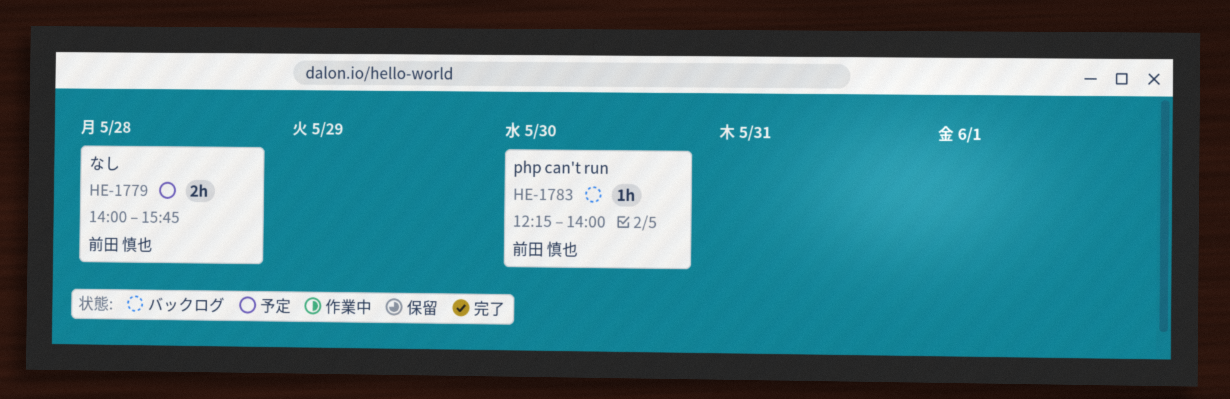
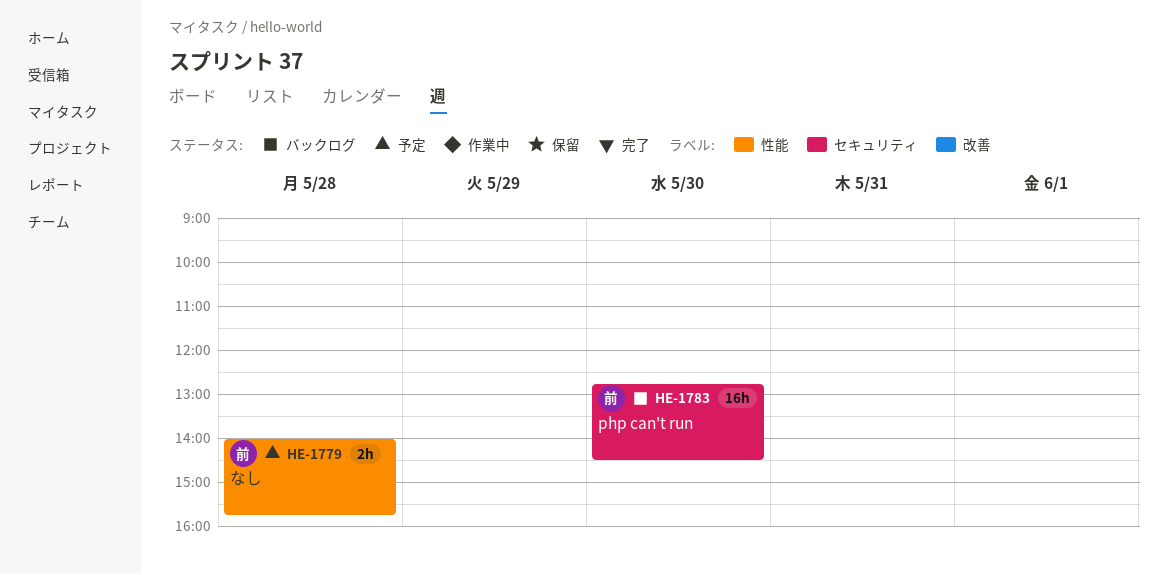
HE-1783, estimate: 1h -> 16h
HE-1783, begins: 12:15 -> 12:45
HE-1783, ends: 14:00 -> 14:30

